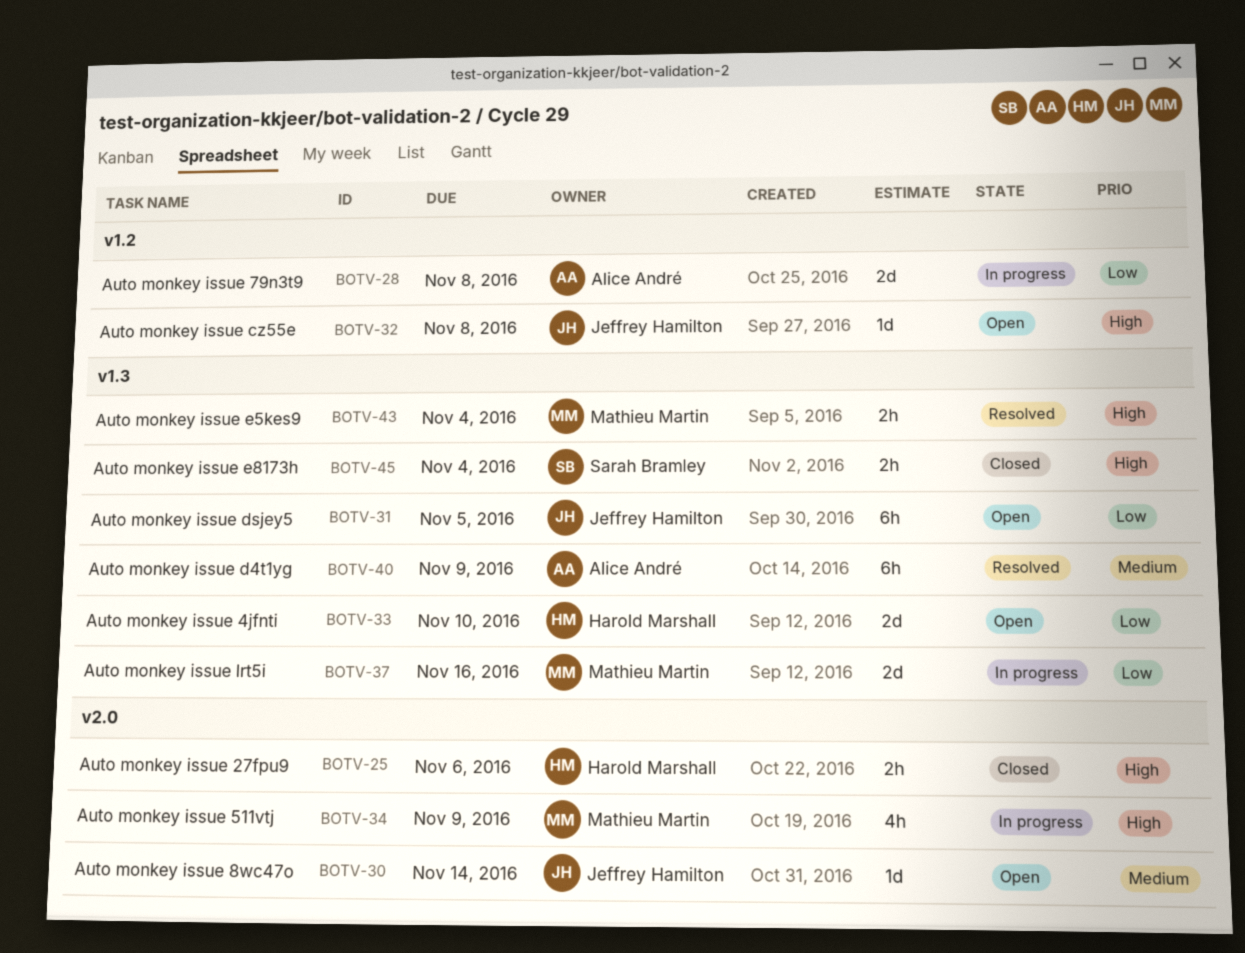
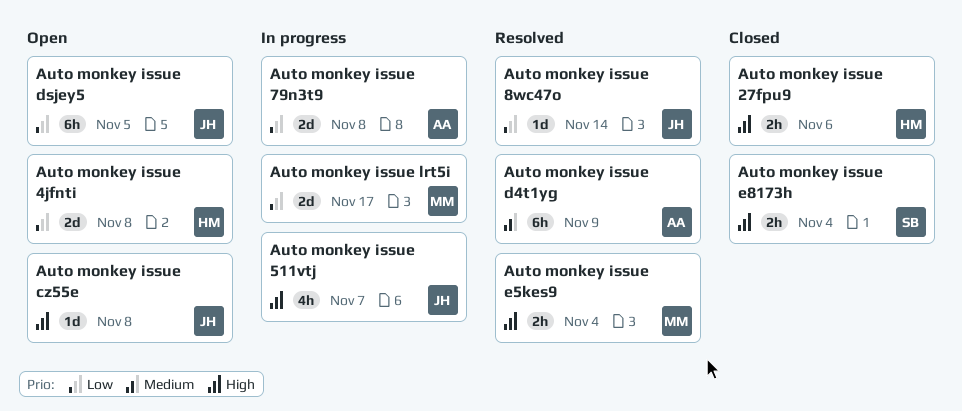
Auto monkey issue 4jfnti, due: Nov 10 -> Nov 8
Auto monkey issue 511vtj, owner: Mathieu Martin -> Jeffrey Hamilton
Auto monkey issue 511vtj, due: Nov 9 -> Nov 7
Auto monkey issue 8wc47o, status: Open -> Resolved
Auto monkey issue 8wc47o, priority: Medium -> Low
Auto monkey issue lrt5i, due: Nov 16 -> Nov 17

